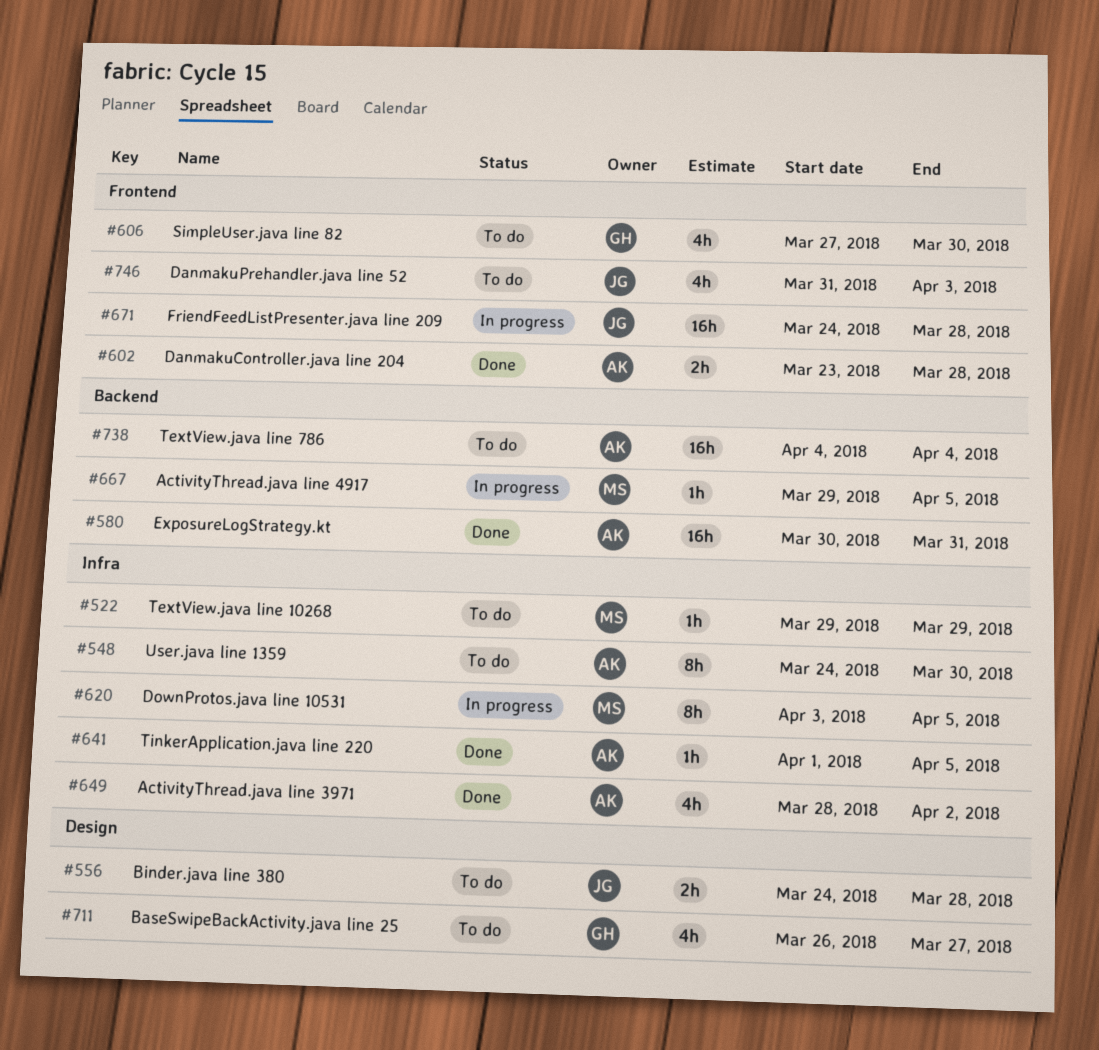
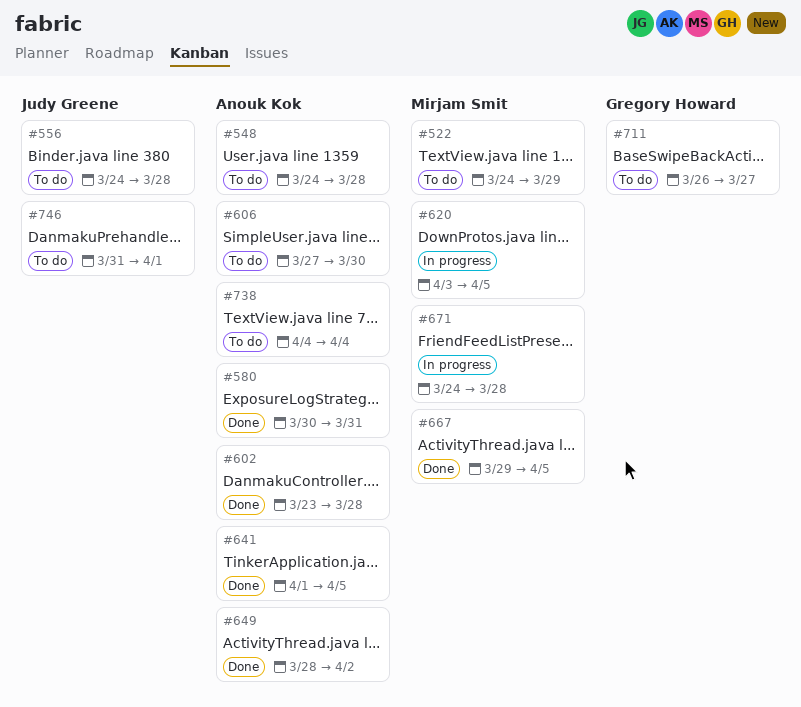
#522, start: Mar 29 -> Mar 24
#548, due: Mar 30 -> Mar 28
#606, owner: Gregory Howard -> Anouk Kok
#667, status: In progress -> Done
#671, owner: Judy Greene -> Mirjam Smit
#746, due: Apr 3 -> Apr 1

